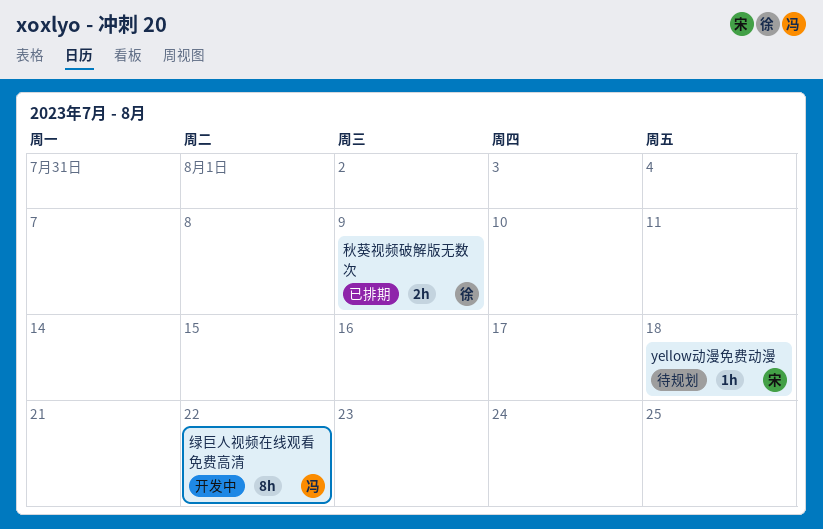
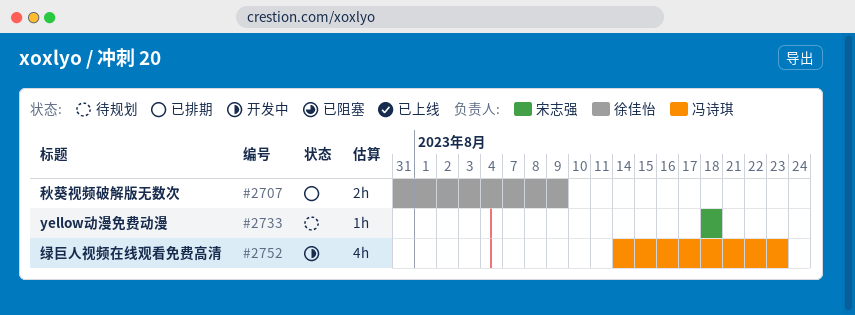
绿巨人视频在线观看免费高清, estimate: 8h -> 4h
绿巨人视频在线观看免费高清, due: Aug 22 -> Aug 23

